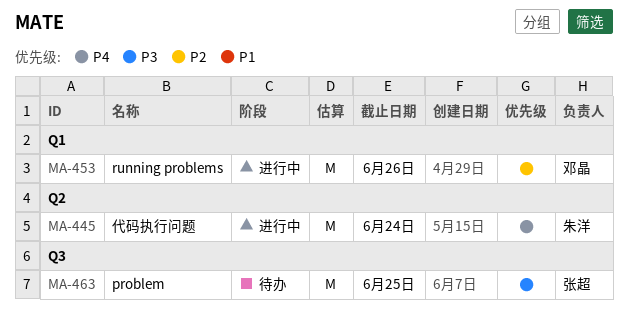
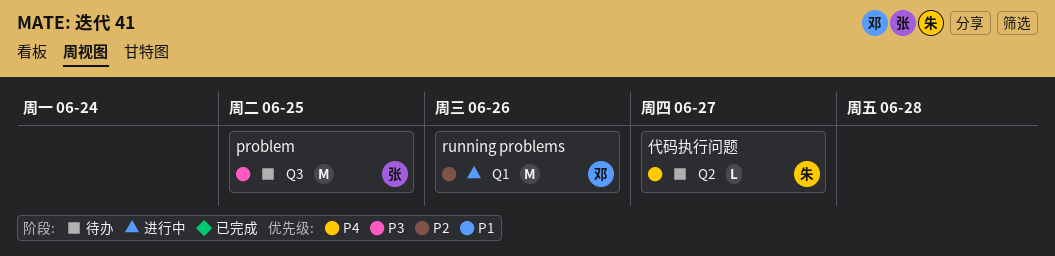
代码执行问题, status: 进行中 -> 待办
代码执行问题, estimate: M -> L
代码执行问题, due: Jun 24 -> Jun 27

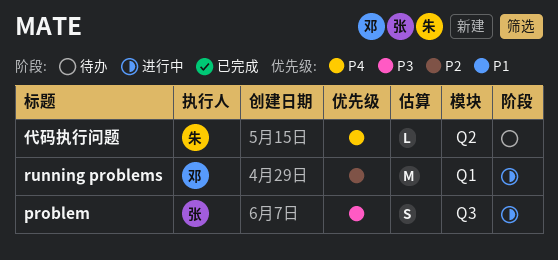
problem, status: 待办 -> 进行中
problem, estimate: M -> S

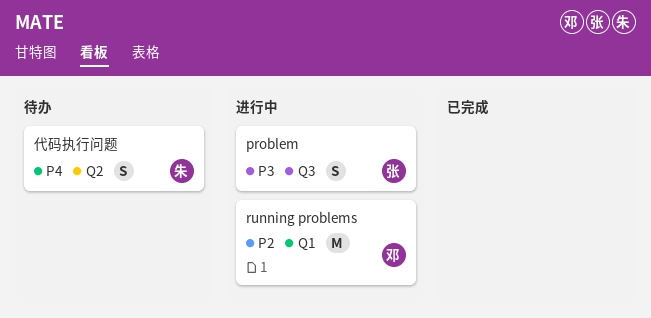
代码执行问题, estimate: L -> S

